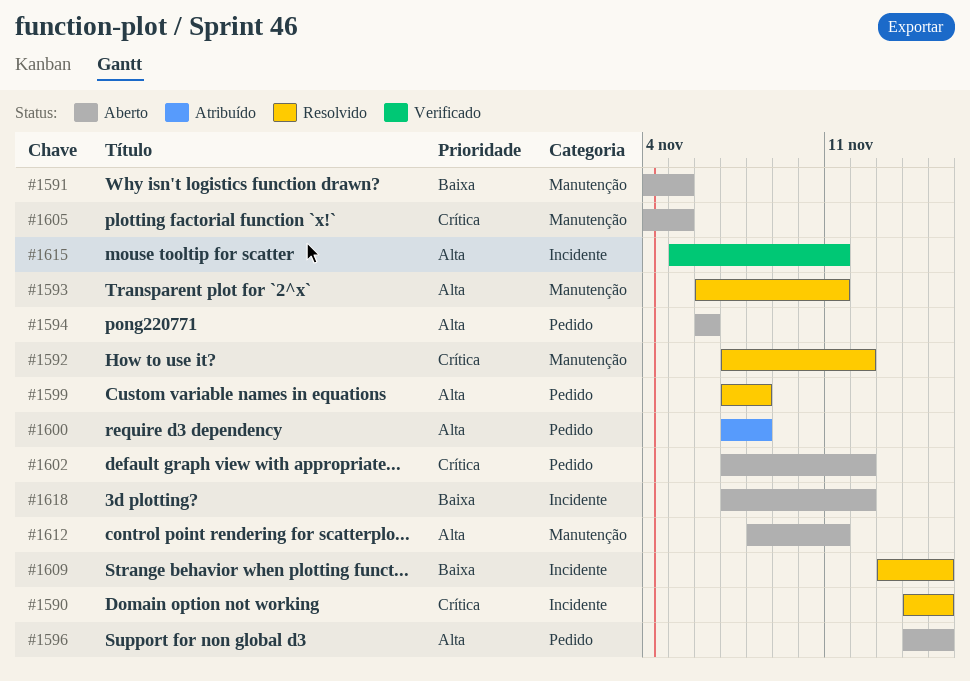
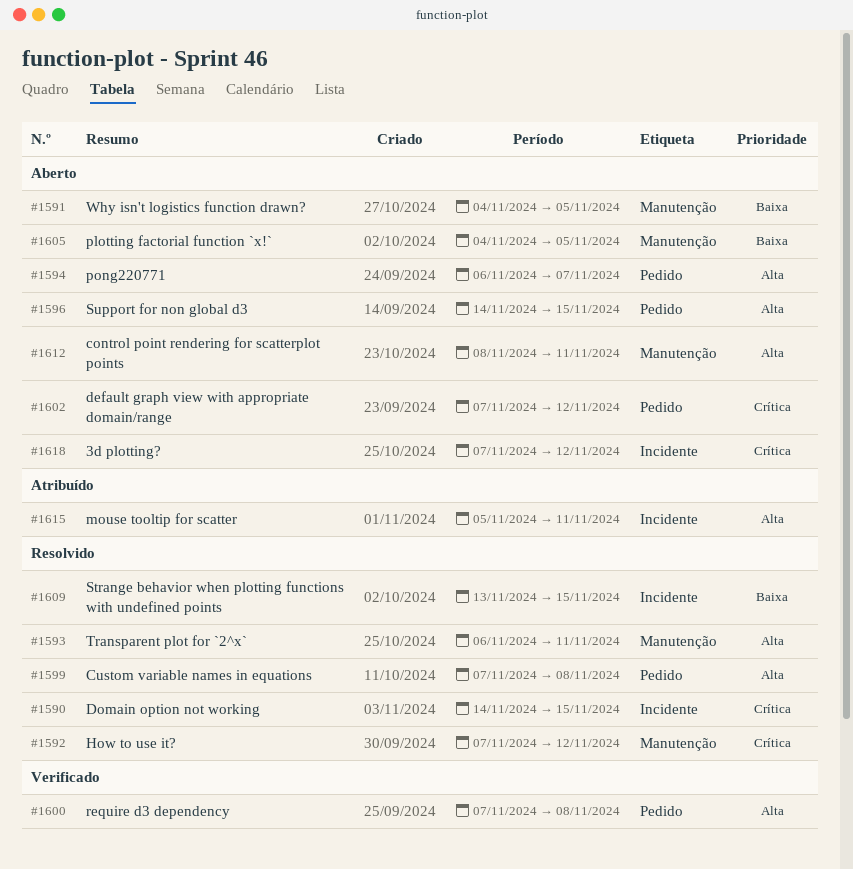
#1594, due: Nov 6 -> Nov 7
#1600, status: Atribuído -> Verificado
#1605, priority: Crítica -> Baixa
#1615, status: Verificado -> Atribuído
#1618, priority: Baixa -> Crítica

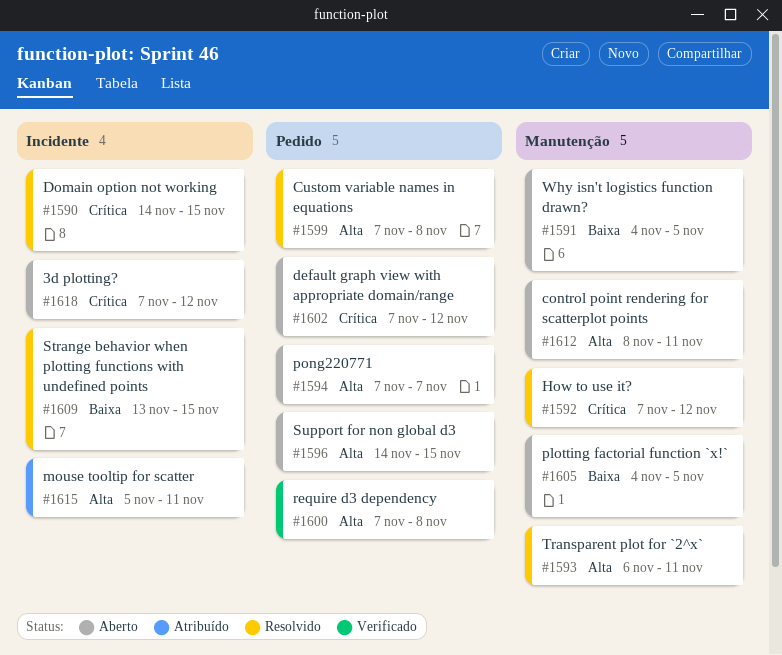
#1594, start: Nov 6 -> Nov 7

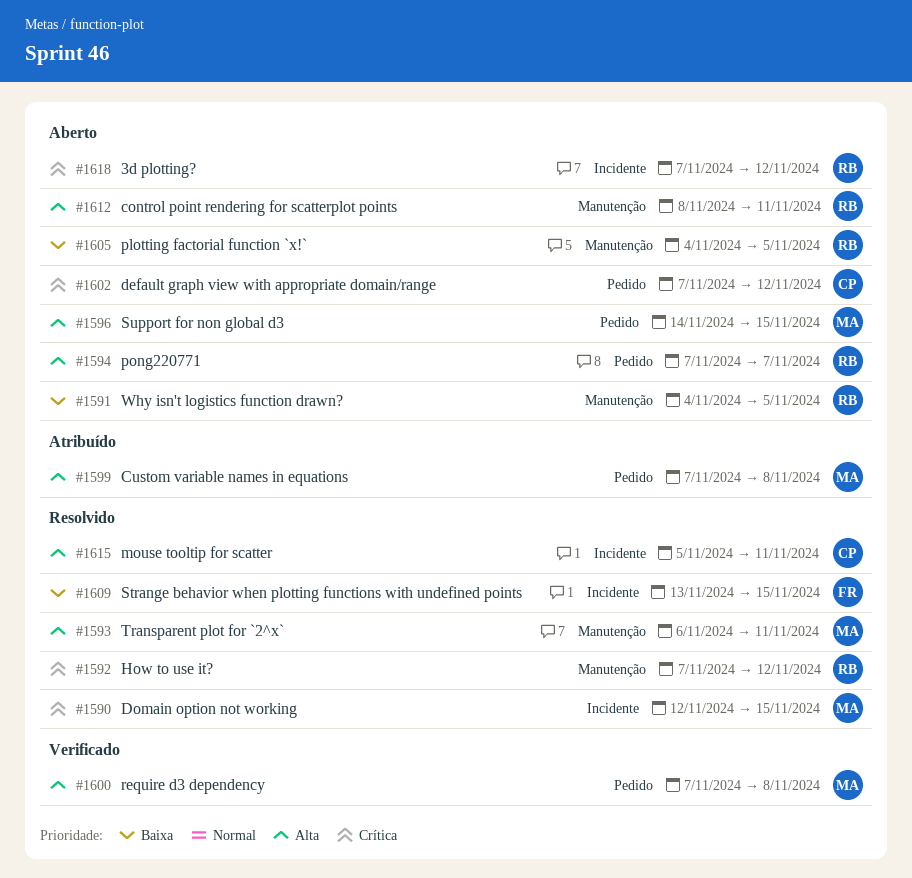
#1590, start: Nov 14 -> Nov 12
#1599, status: Resolvido -> Atribuído
#1615, status: Atribuído -> Resolvido

